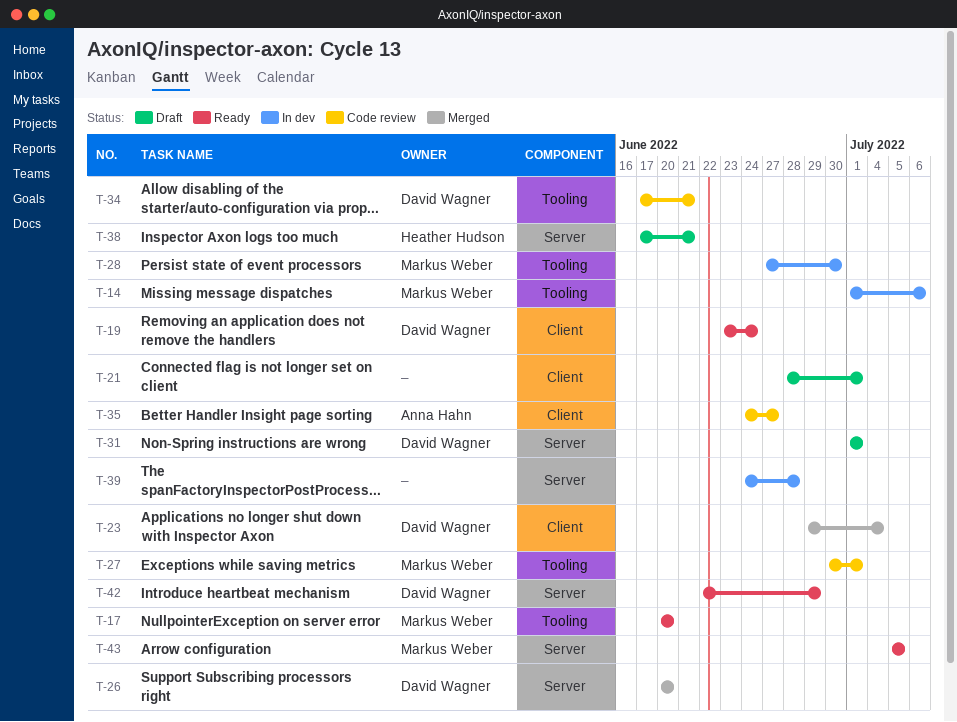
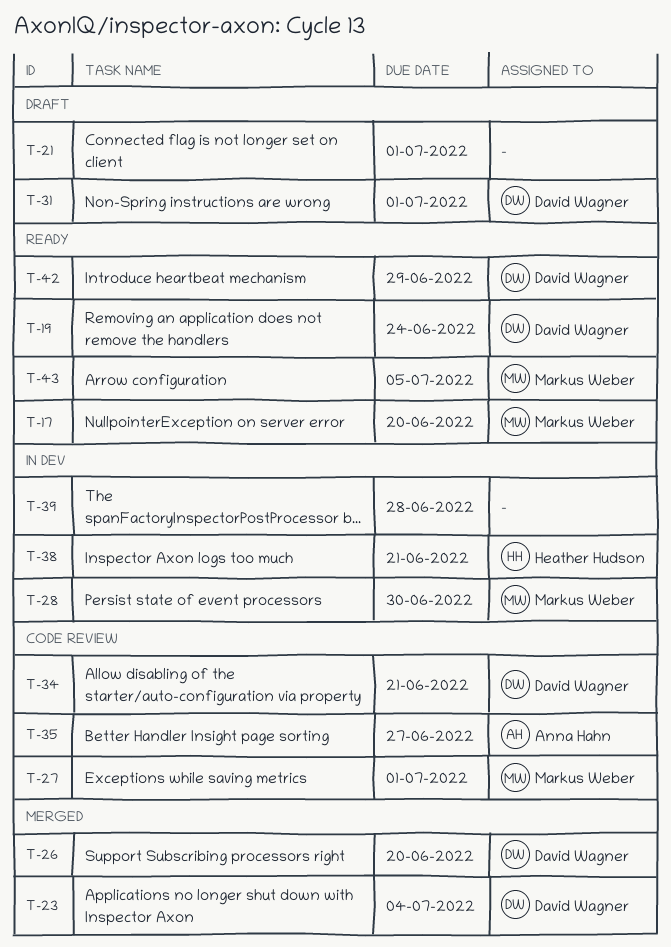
T-14: present -> none
T-38, status: Draft -> In dev

